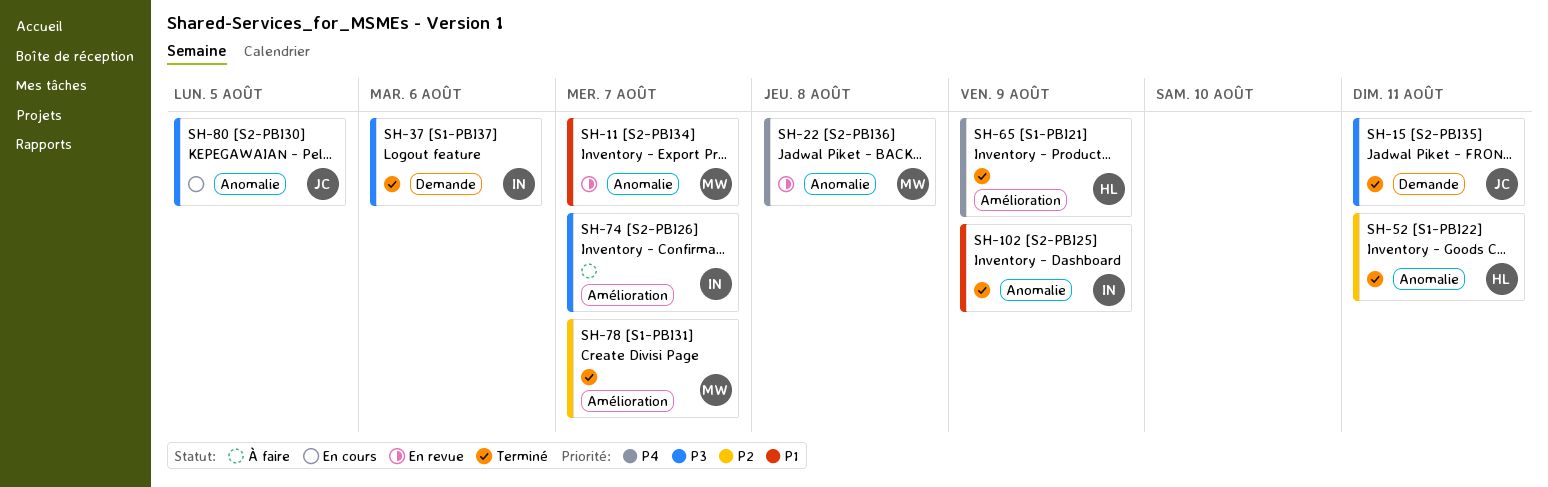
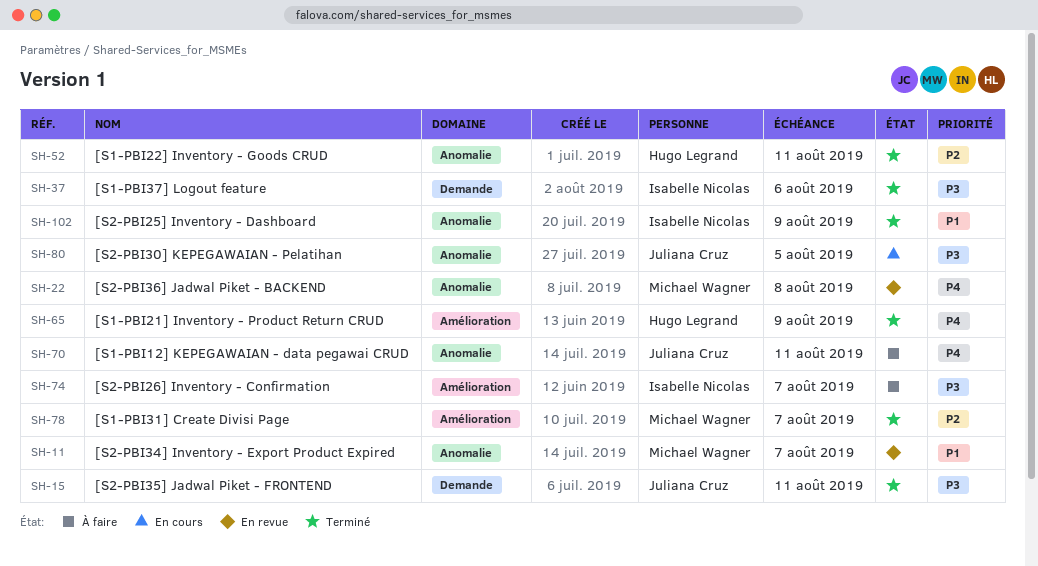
SH-70: none -> present

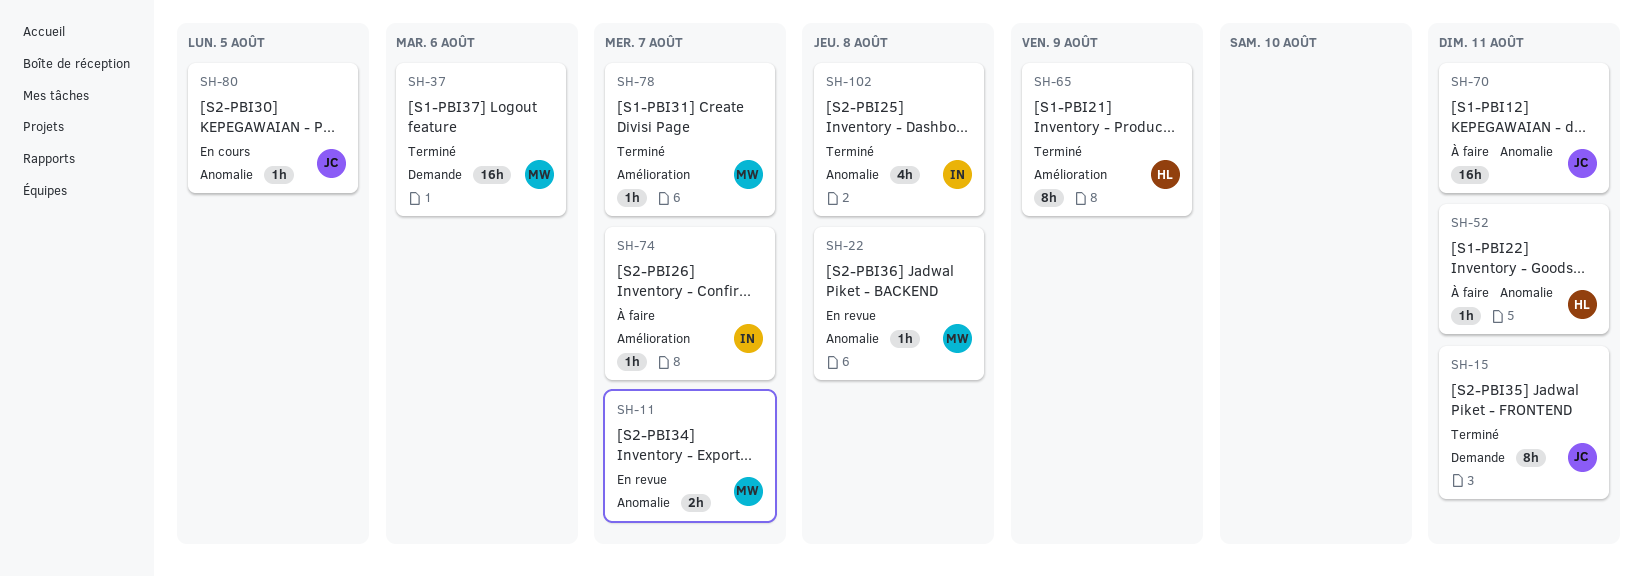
SH-37, owner: Isabelle Nicolas -> Michael Wagner
SH-52, status: Terminé -> À faire
SH-102, due: Aug 9 -> Aug 8

